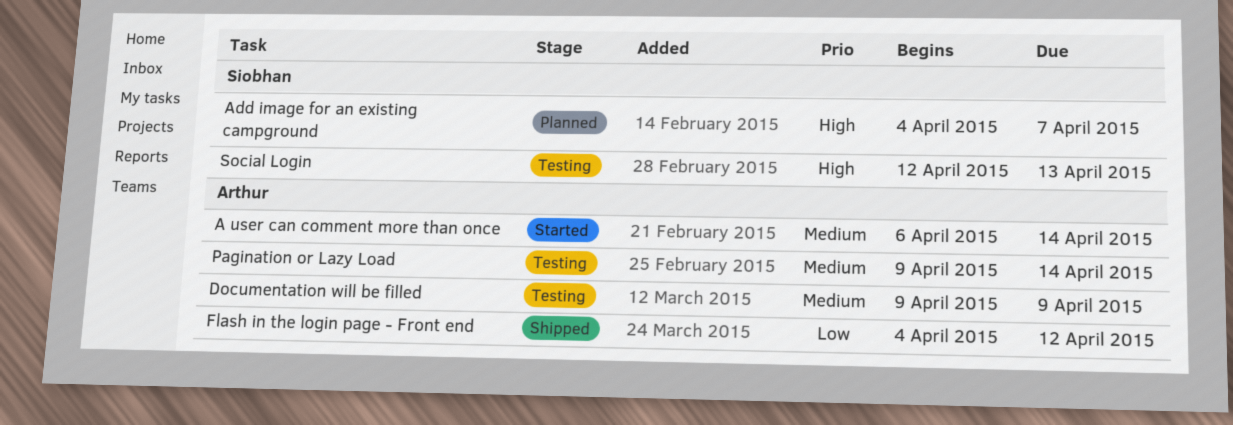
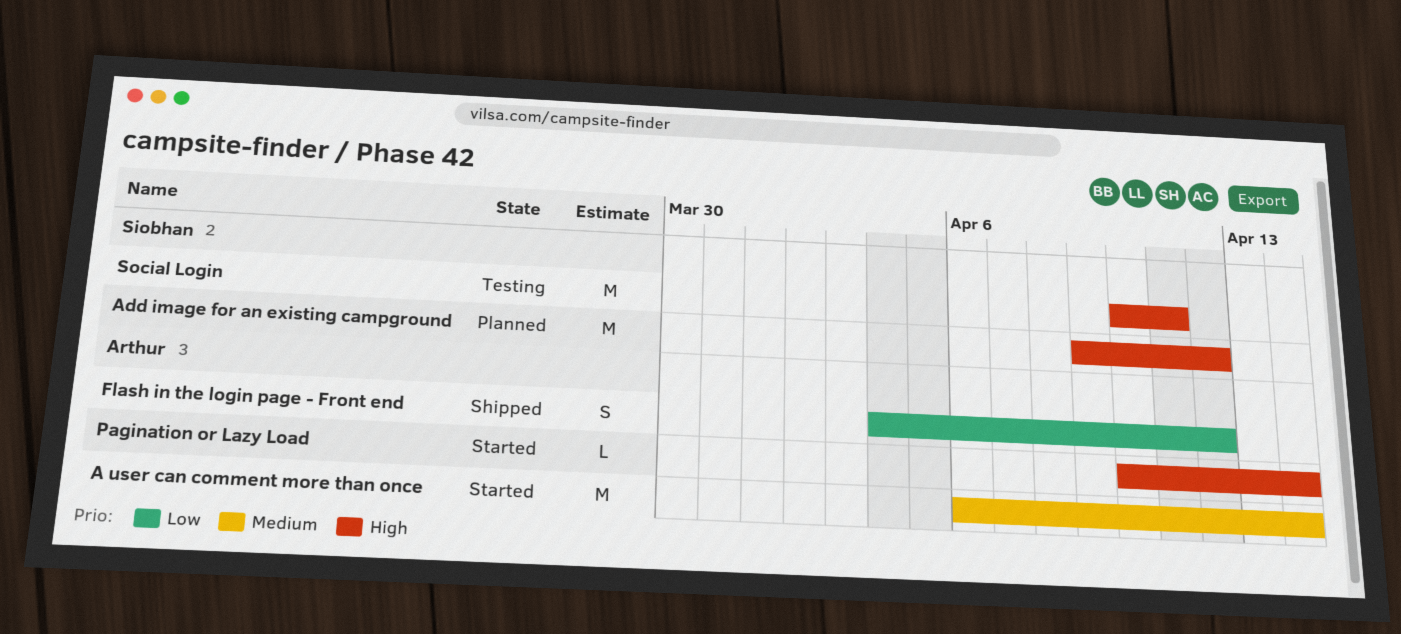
Add image for an existing campground, start: Apr 4 -> Apr 9
Add image for an existing campground, due: Apr 7 -> Apr 12
Documentation will be filled: present -> none
Pagination or Lazy Load, status: Testing -> Started
Pagination or Lazy Load, priority: Medium -> High
Pagination or Lazy Load, start: Apr 9 -> Apr 10
Social Login, start: Apr 12 -> Apr 10
Social Login, due: Apr 13 -> Apr 11

